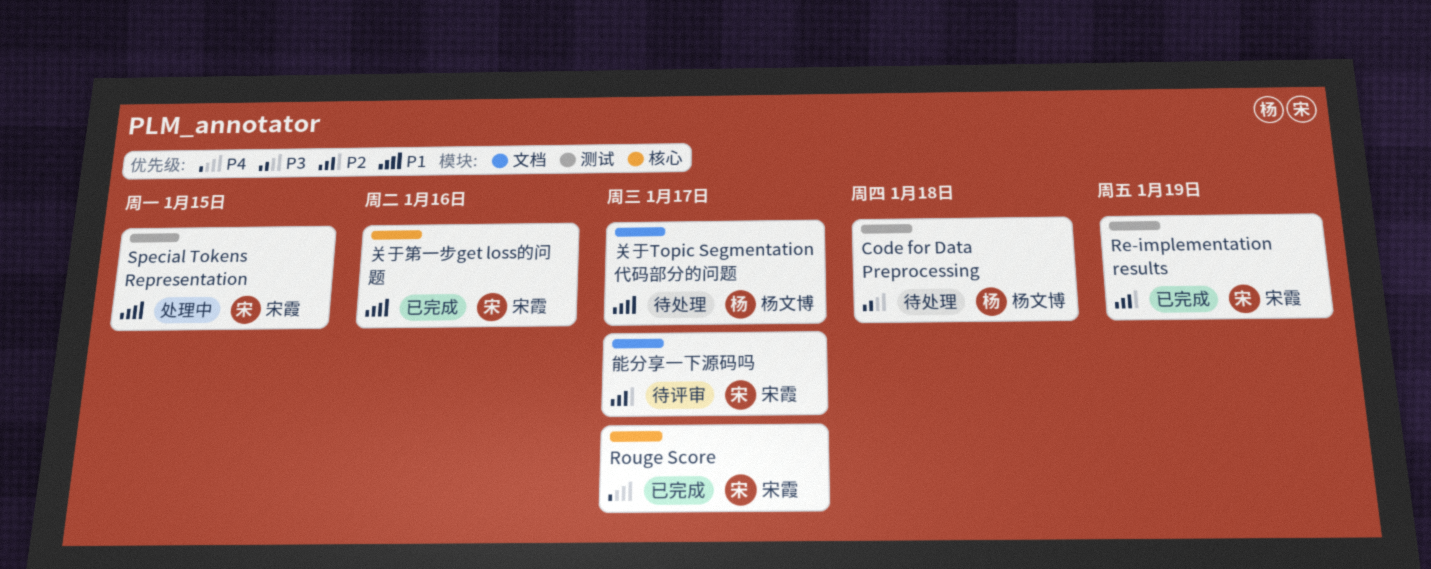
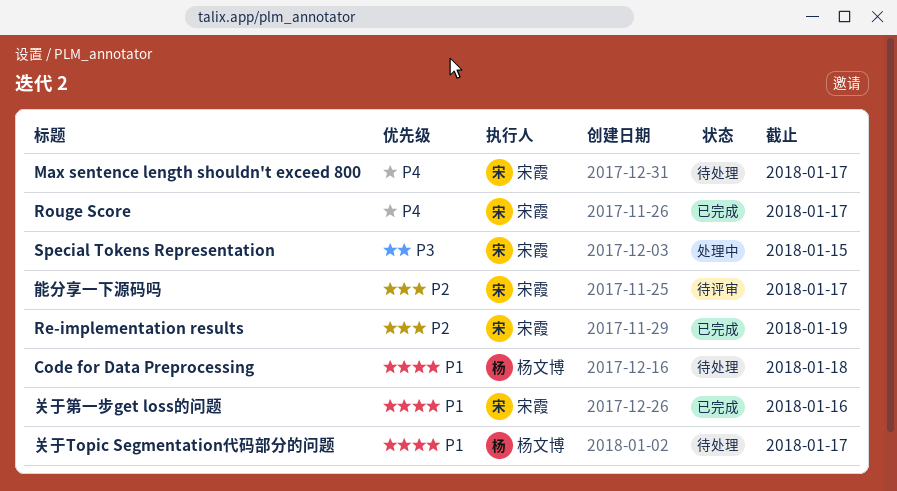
Code for Data Preprocessing, priority: P3 -> P1
Max sentence length shouldn't exceed 800: none -> present
Special Tokens Representation, priority: P1 -> P3

